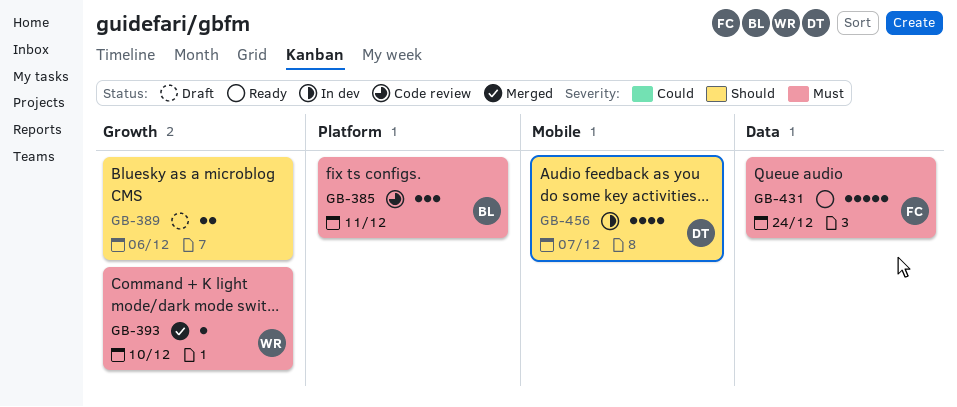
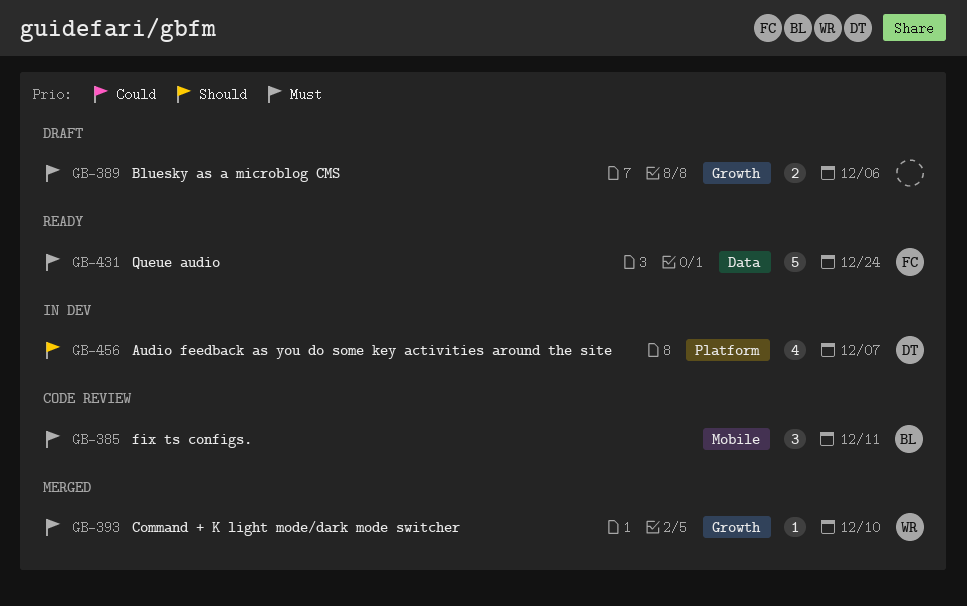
GB-385, label: Platform -> Mobile
GB-389, priority: Should -> Must
GB-456, label: Mobile -> Platform

